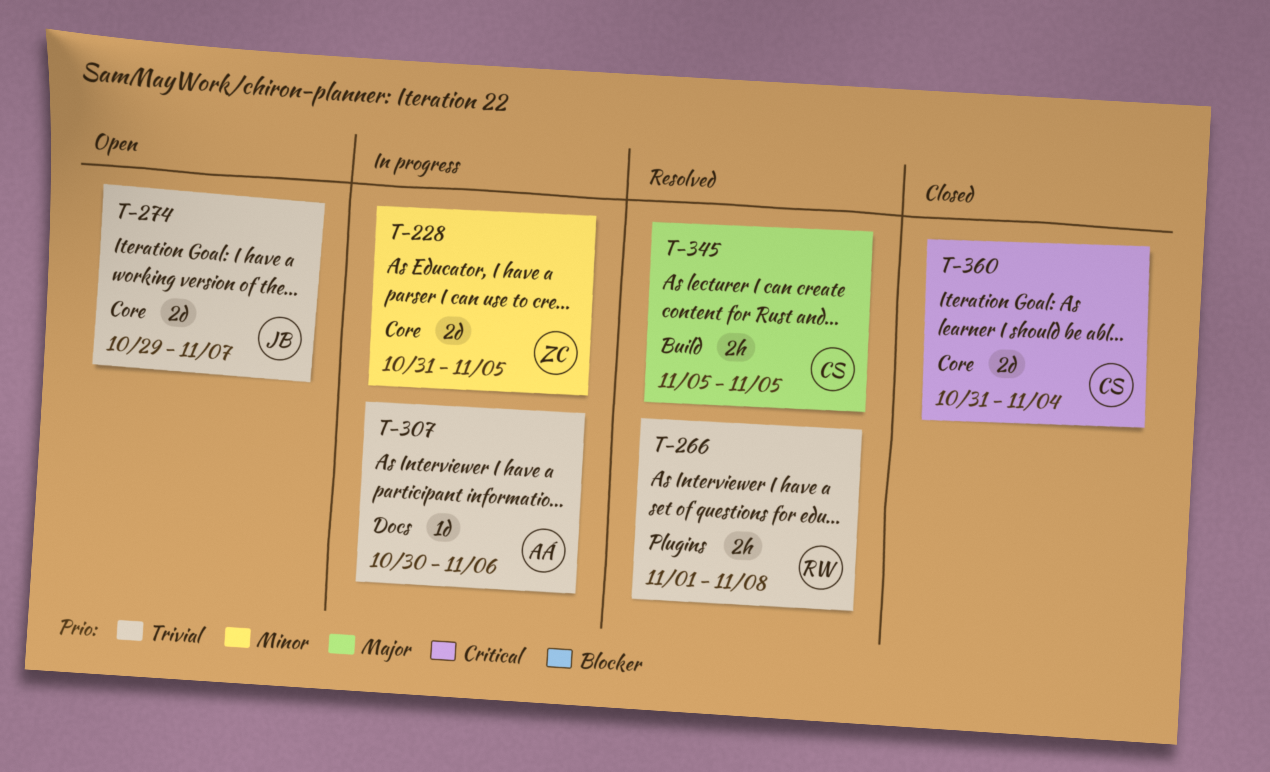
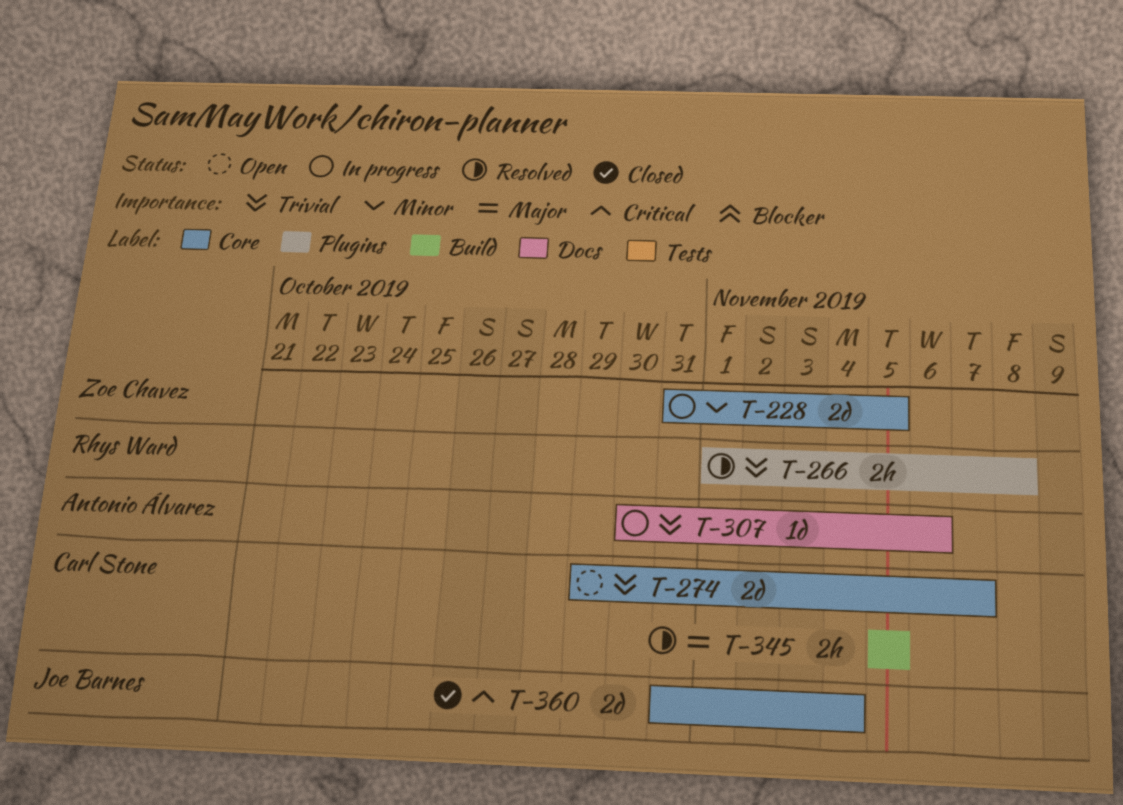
T-274, owner: Joe Barnes -> Carl Stone
T-360, owner: Carl Stone -> Joe Barnes

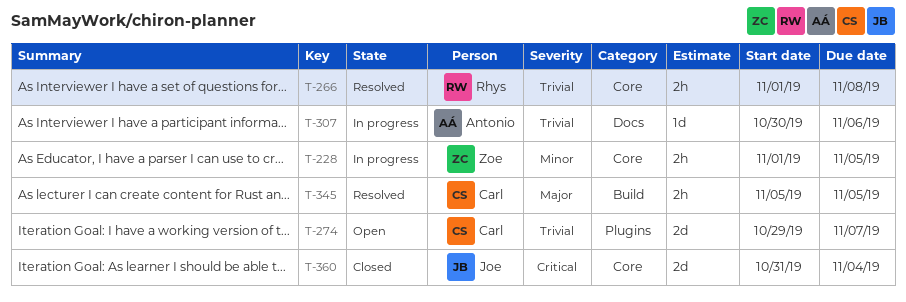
T-228, estimate: 2d -> 2h
T-228, start: Oct 31 -> Nov 1
T-266, label: Plugins -> Core
T-274, label: Core -> Plugins

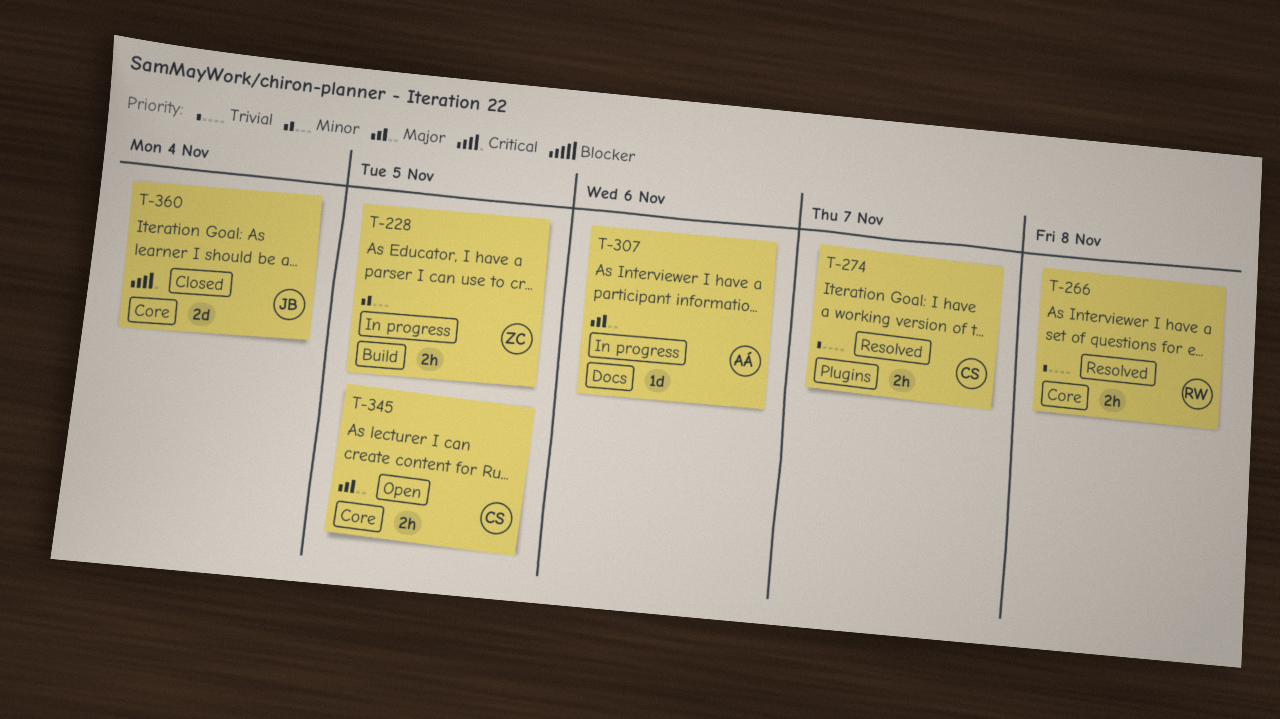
T-228, label: Core -> Build
T-274, status: Open -> Resolved
T-274, estimate: 2d -> 2h
T-307, priority: Trivial -> Major
T-345, status: Resolved -> Open
T-345, label: Build -> Core

